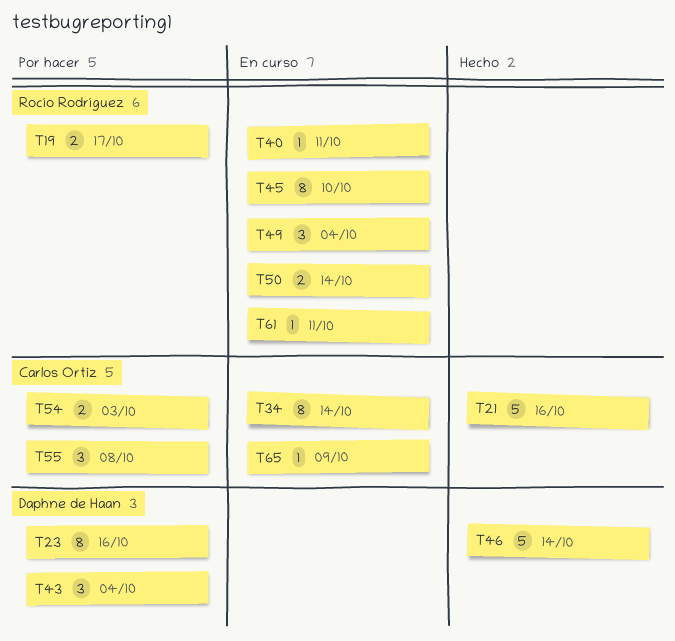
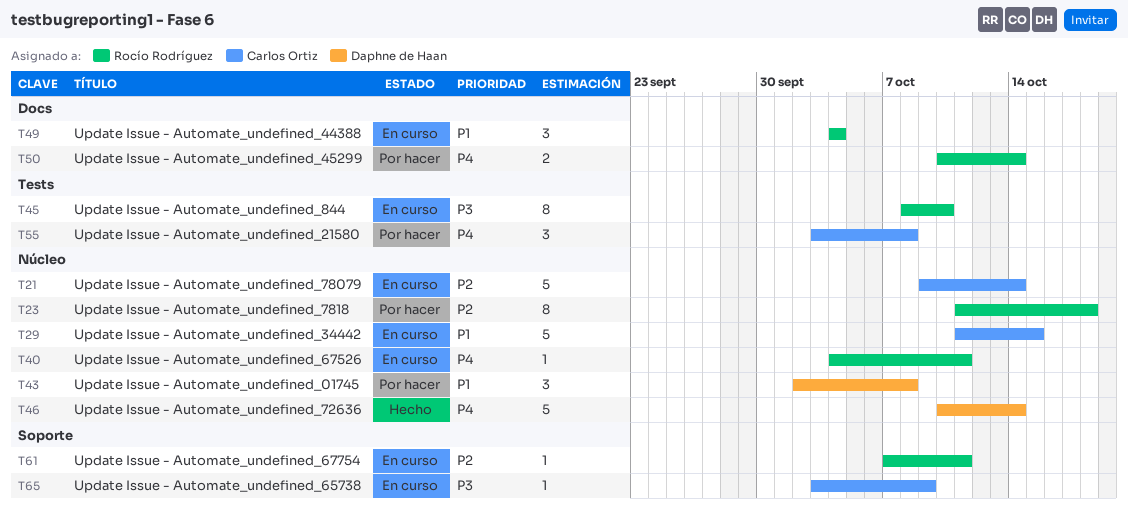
T19: present -> none
T21, status: Hecho -> En curso
T21, due: Oct 16 -> Oct 14
T23, owner: Daphne de Haan -> Rocío Rodríguez
T23, due: Oct 16 -> Oct 18
T29: none -> present
T34: present -> none
T43, due: Oct 4 -> Oct 8
T50, status: En curso -> Por hacer
T54: present -> none

